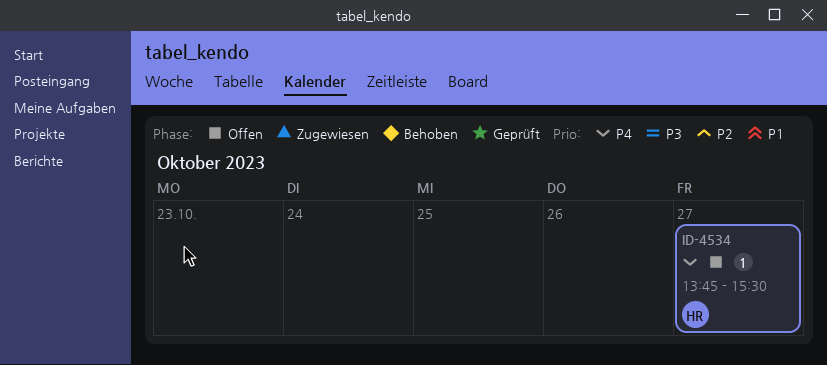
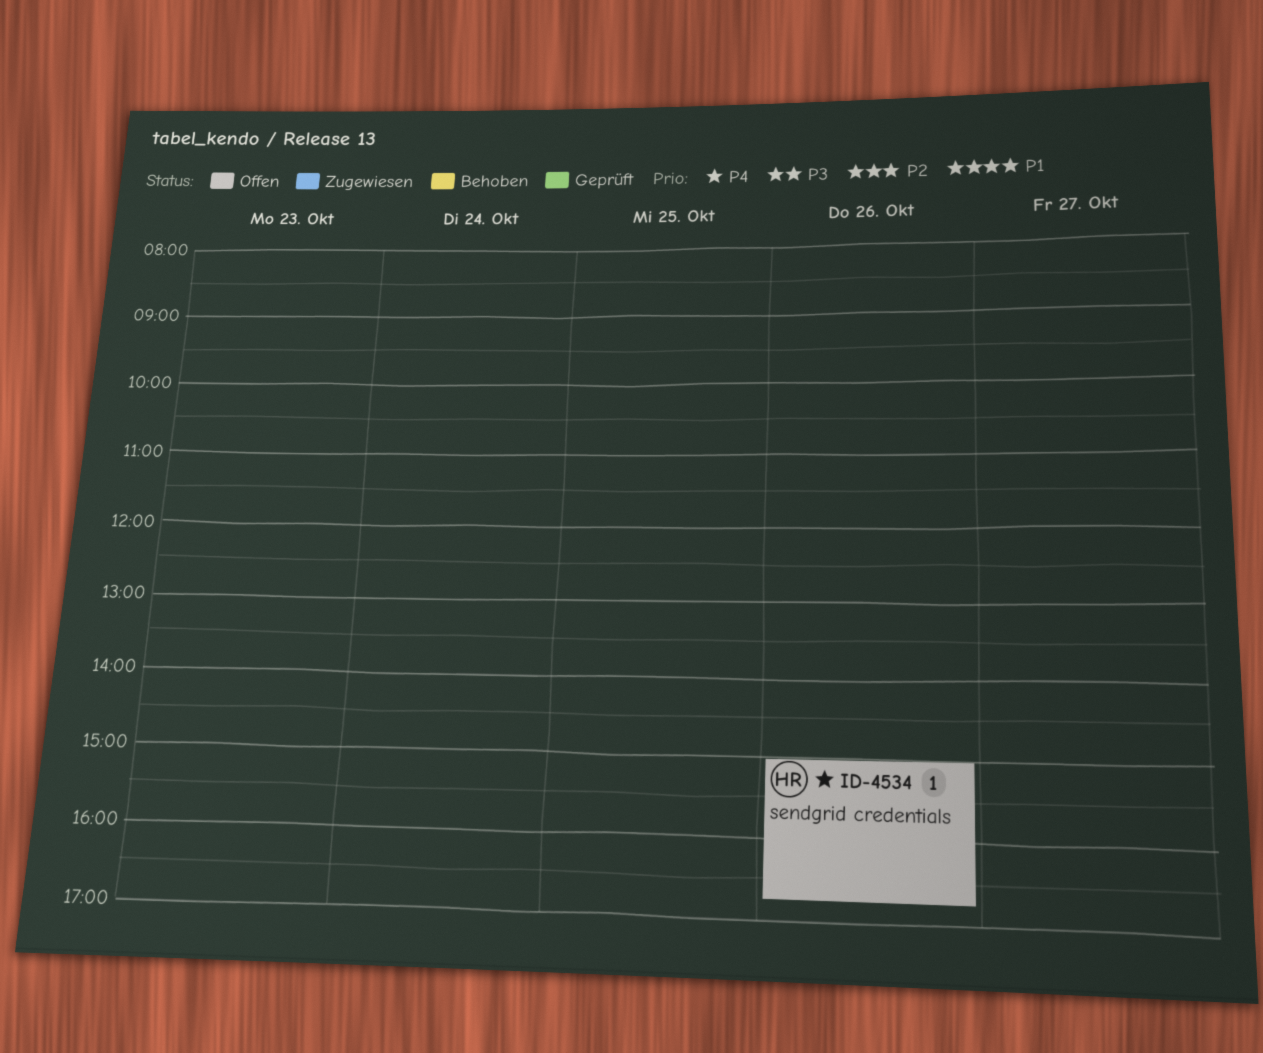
ID-4534, day: Oct 27 -> Oct 26
ID-4534, begins: 13:45 -> 15:00
ID-4534, ends: 15:30 -> 16:45

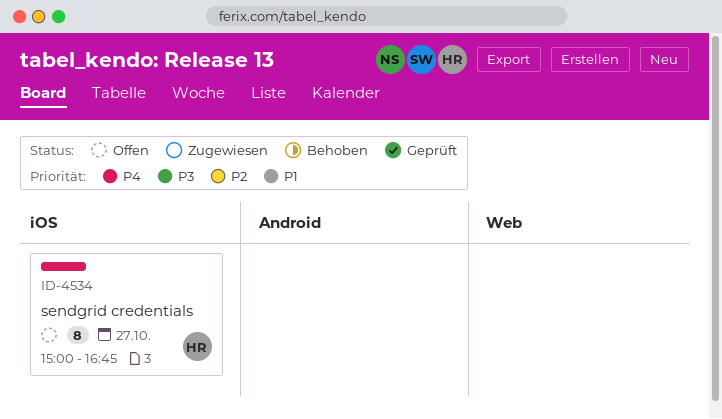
ID-4534, estimate: 1 -> 8
ID-4534, day: Oct 26 -> Oct 27

